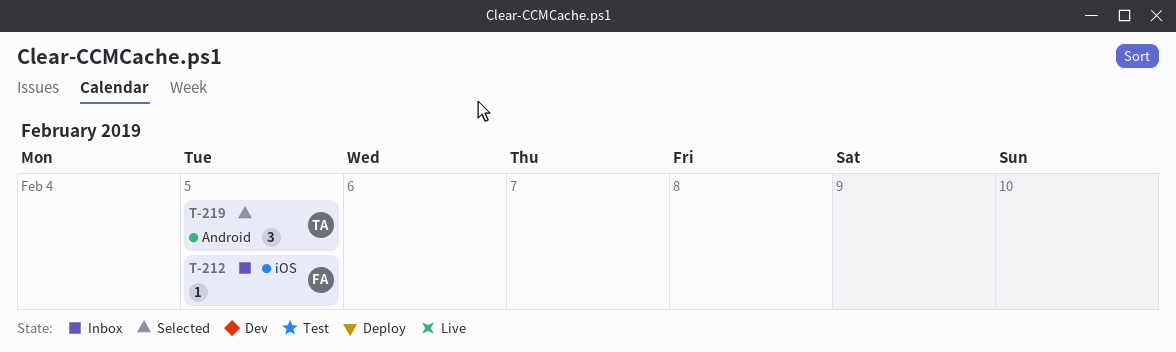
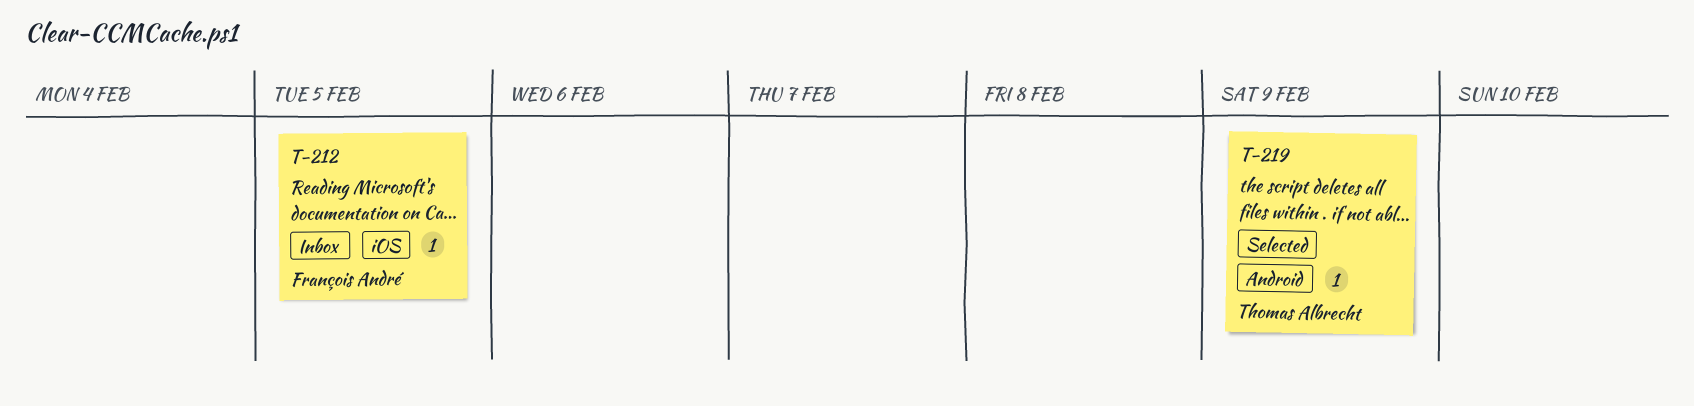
T-219, estimate: 3 -> 1
T-219, due: Feb 5 -> Feb 9

